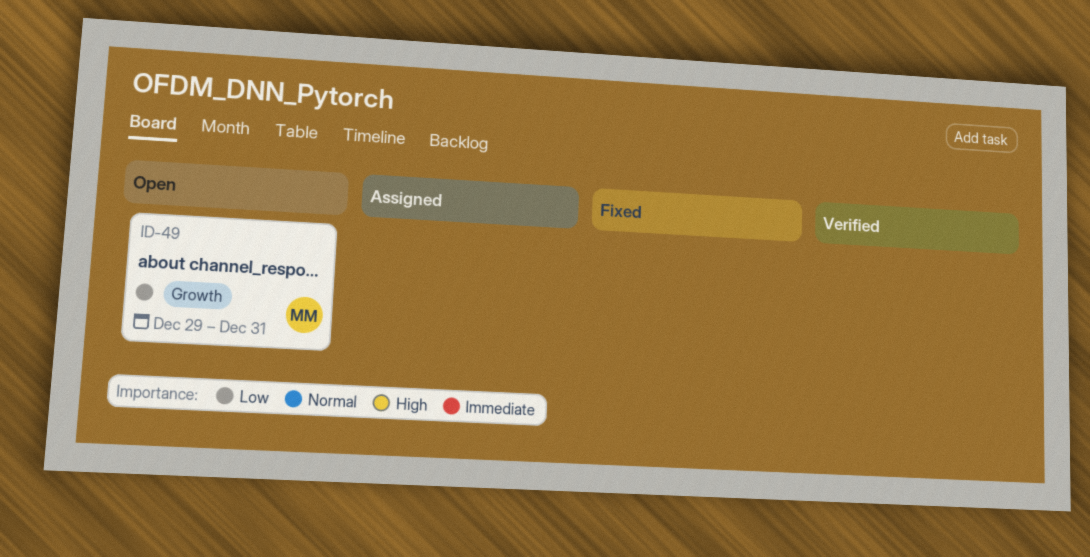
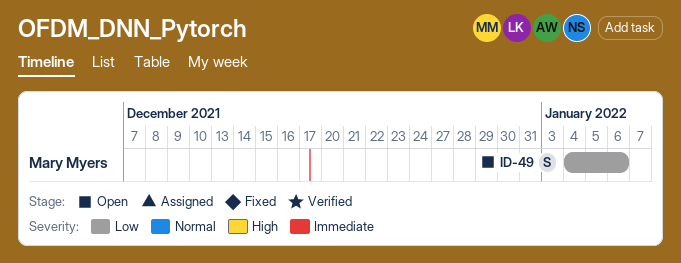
ID-49, start: Dec 29 -> Jan 4
ID-49, due: Dec 31 -> Jan 6

